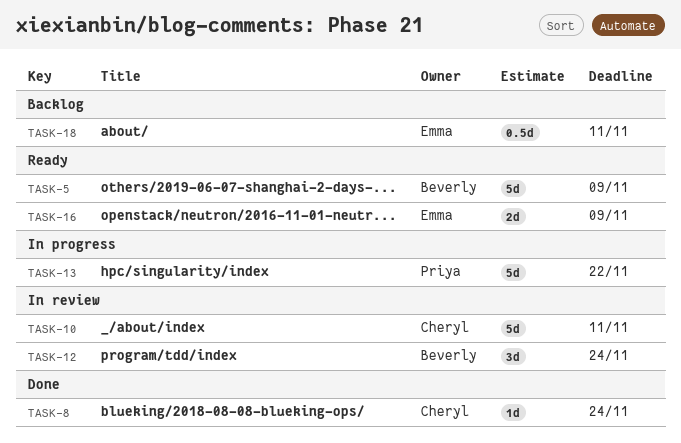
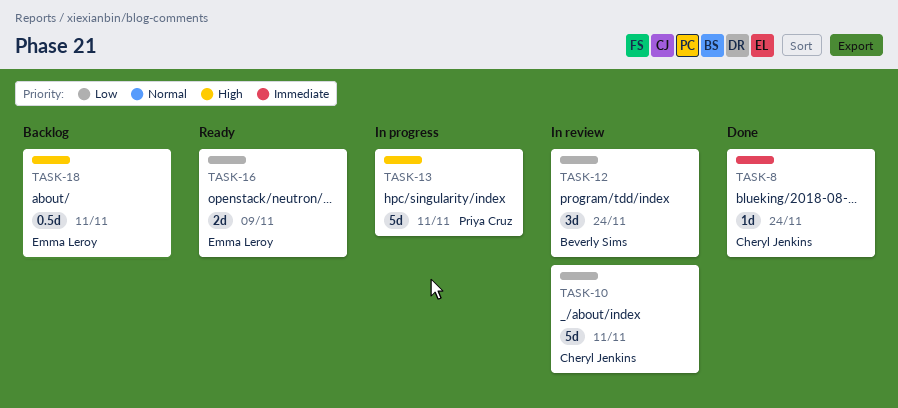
TASK-5: present -> none
TASK-13, due: Nov 22 -> Nov 11

